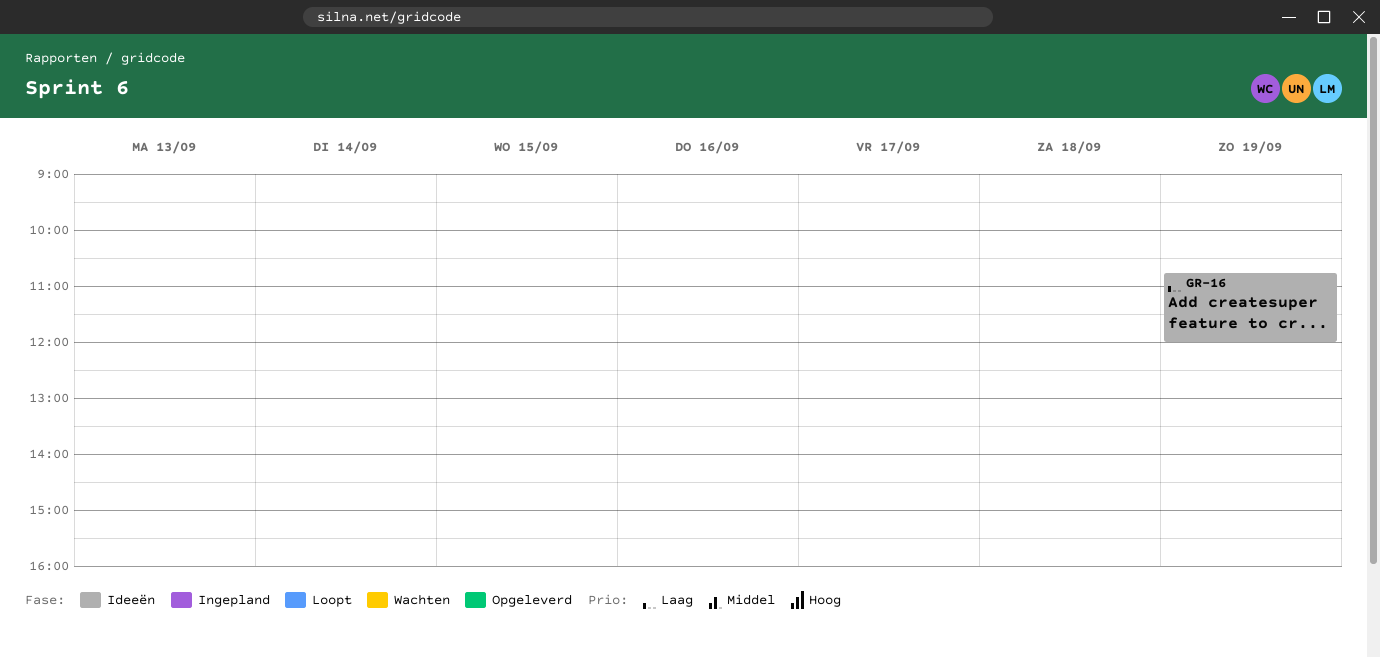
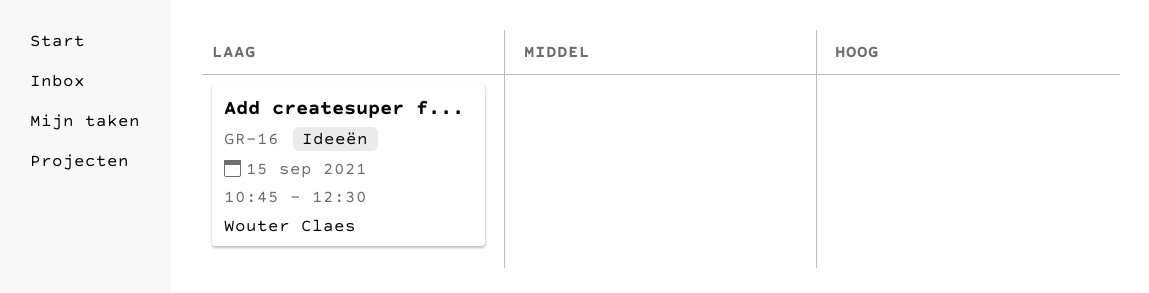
GR-16, day: Sep 19 -> Sep 15
GR-16, ends: 12:00 -> 12:30

